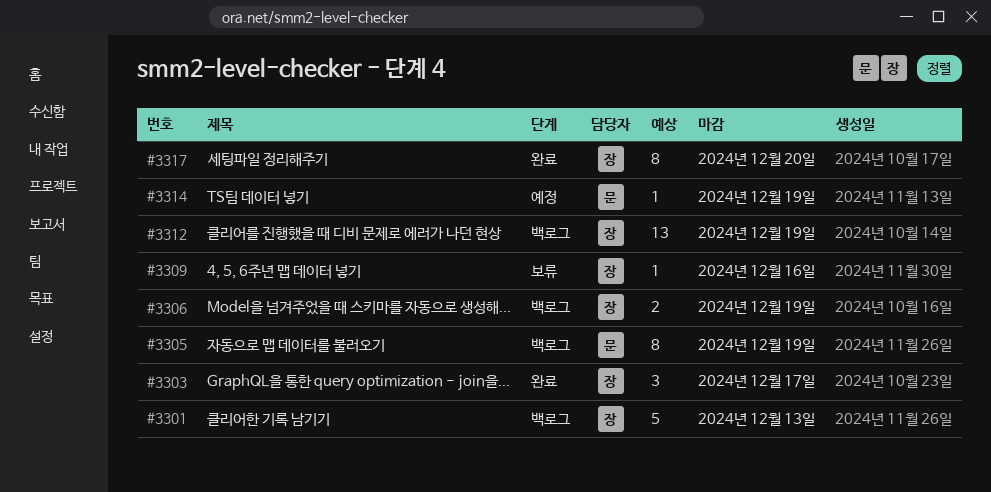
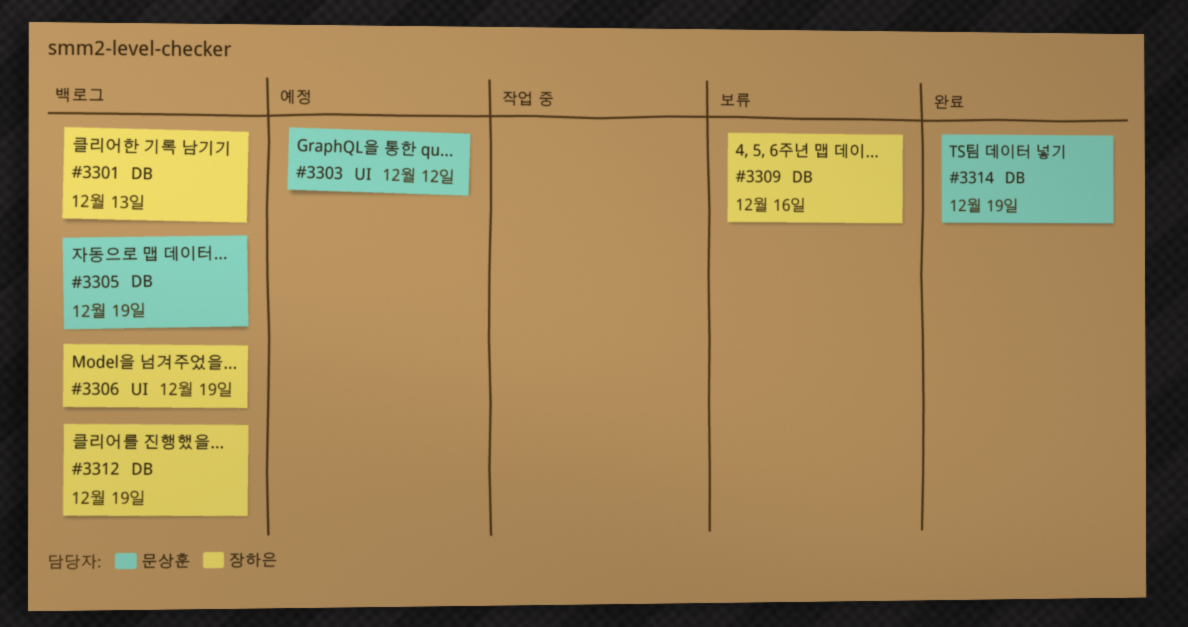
#3303, status: 완료 -> 예정
#3303, owner: 장하은 -> 문상훈
#3303, due: Dec 17 -> Dec 12
#3314, status: 예정 -> 완료
#3317: present -> none

